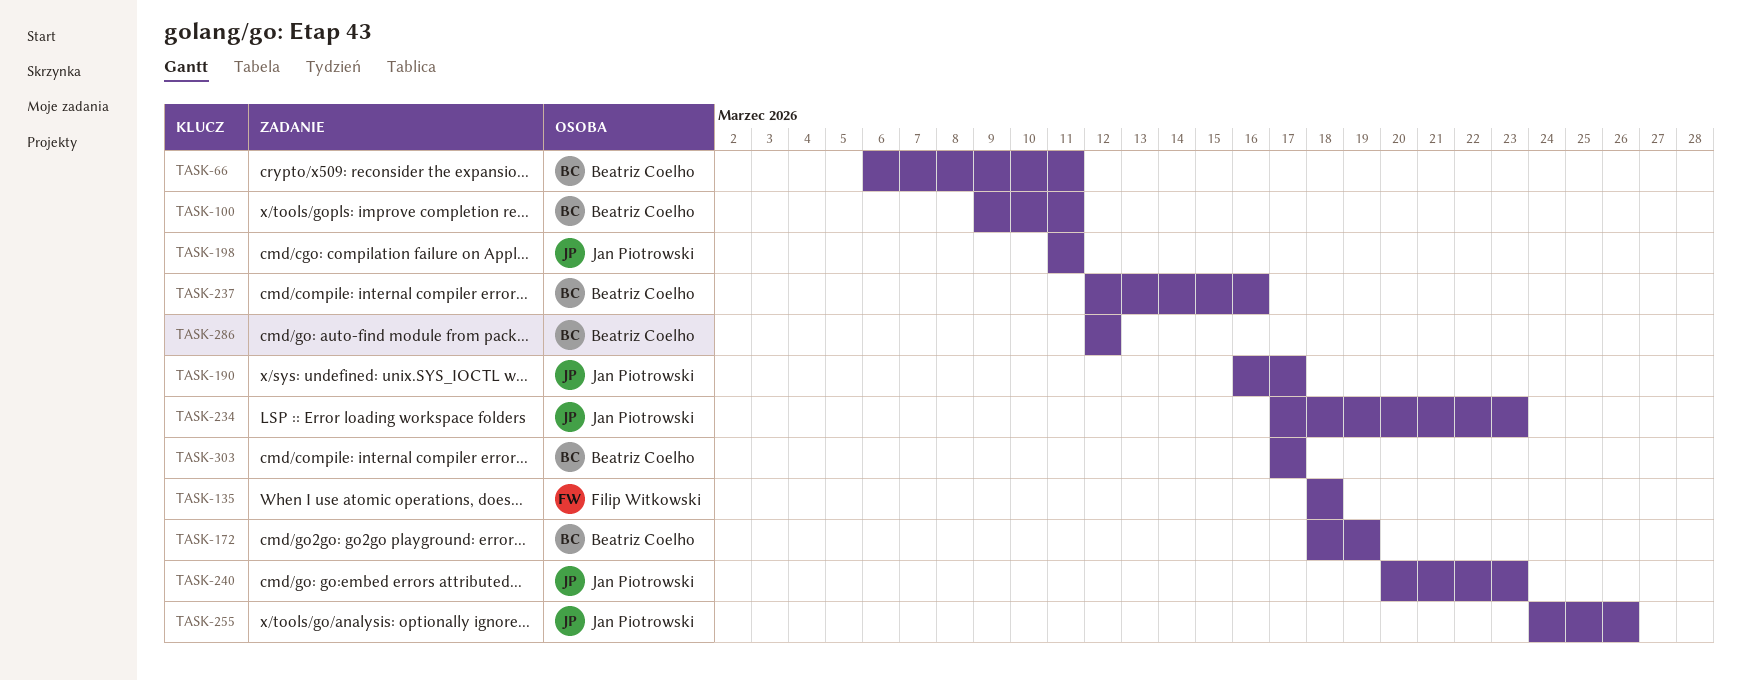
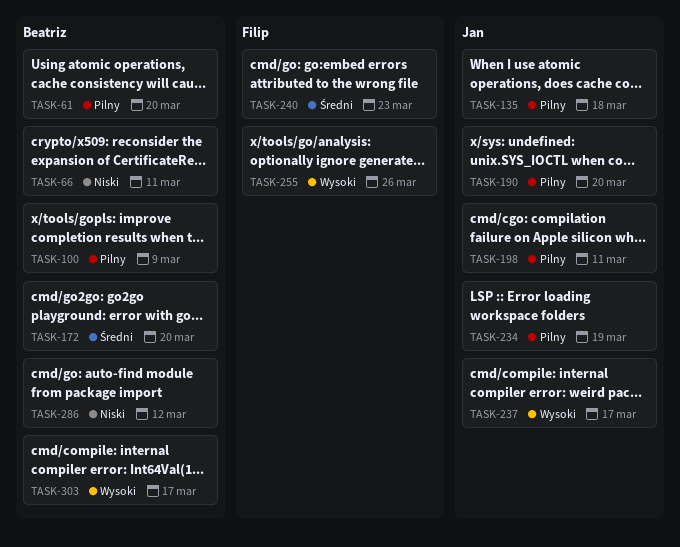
TASK-61: none -> present
TASK-100, due: Mar 11 -> Mar 9
TASK-135, owner: Filip Witkowski -> Jan Piotrowski
TASK-172, due: Mar 19 -> Mar 20
TASK-190, due: Mar 17 -> Mar 20
TASK-234, due: Mar 23 -> Mar 19
TASK-237, owner: Beatriz Coelho -> Jan Piotrowski
TASK-237, due: Mar 16 -> Mar 17
TASK-240, owner: Jan Piotrowski -> Filip Witkowski
TASK-255, owner: Jan Piotrowski -> Filip Witkowski

